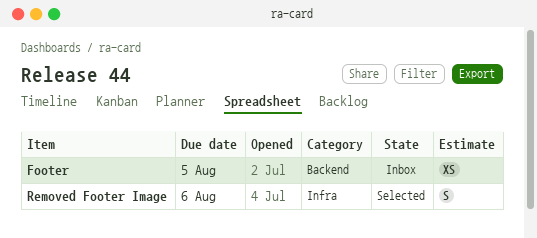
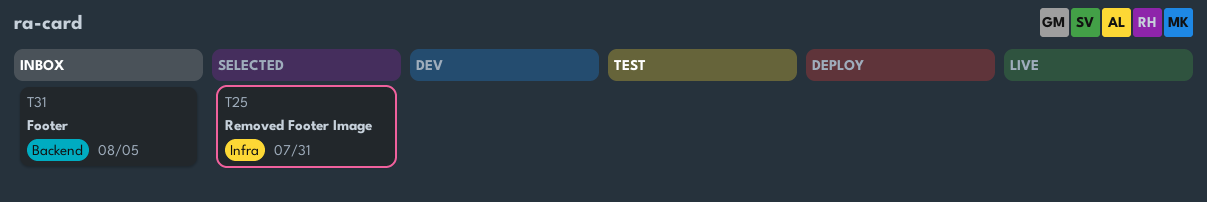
Removed Footer Image, due: Aug 6 -> Jul 31

